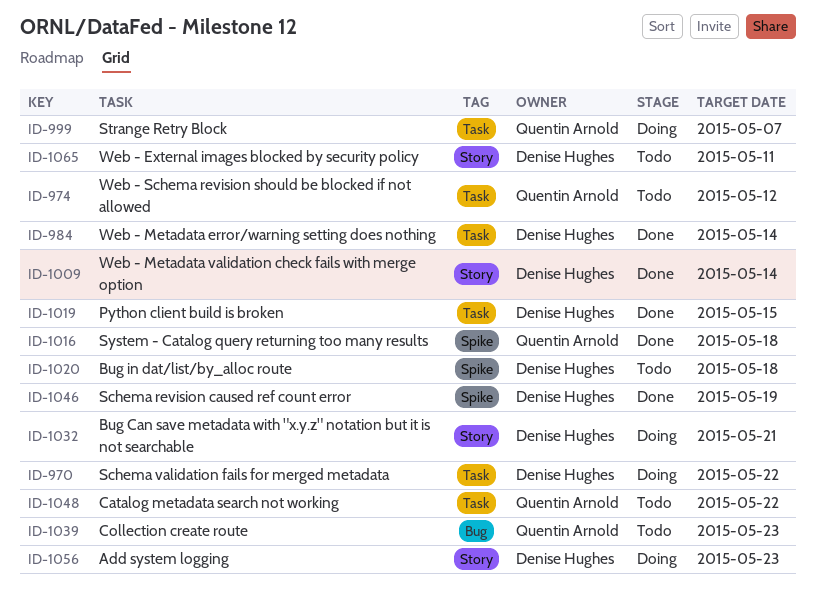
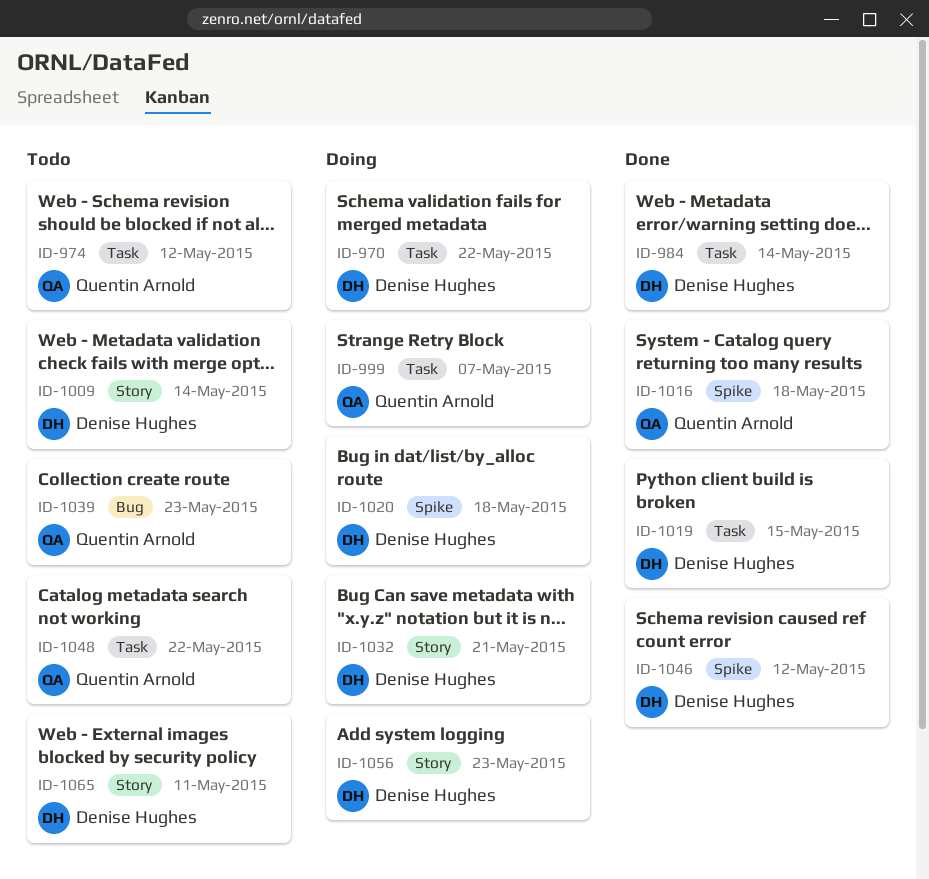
ID-1009, status: Done -> Todo
ID-1020, status: Todo -> Doing
ID-1046, due: May 19 -> May 12

